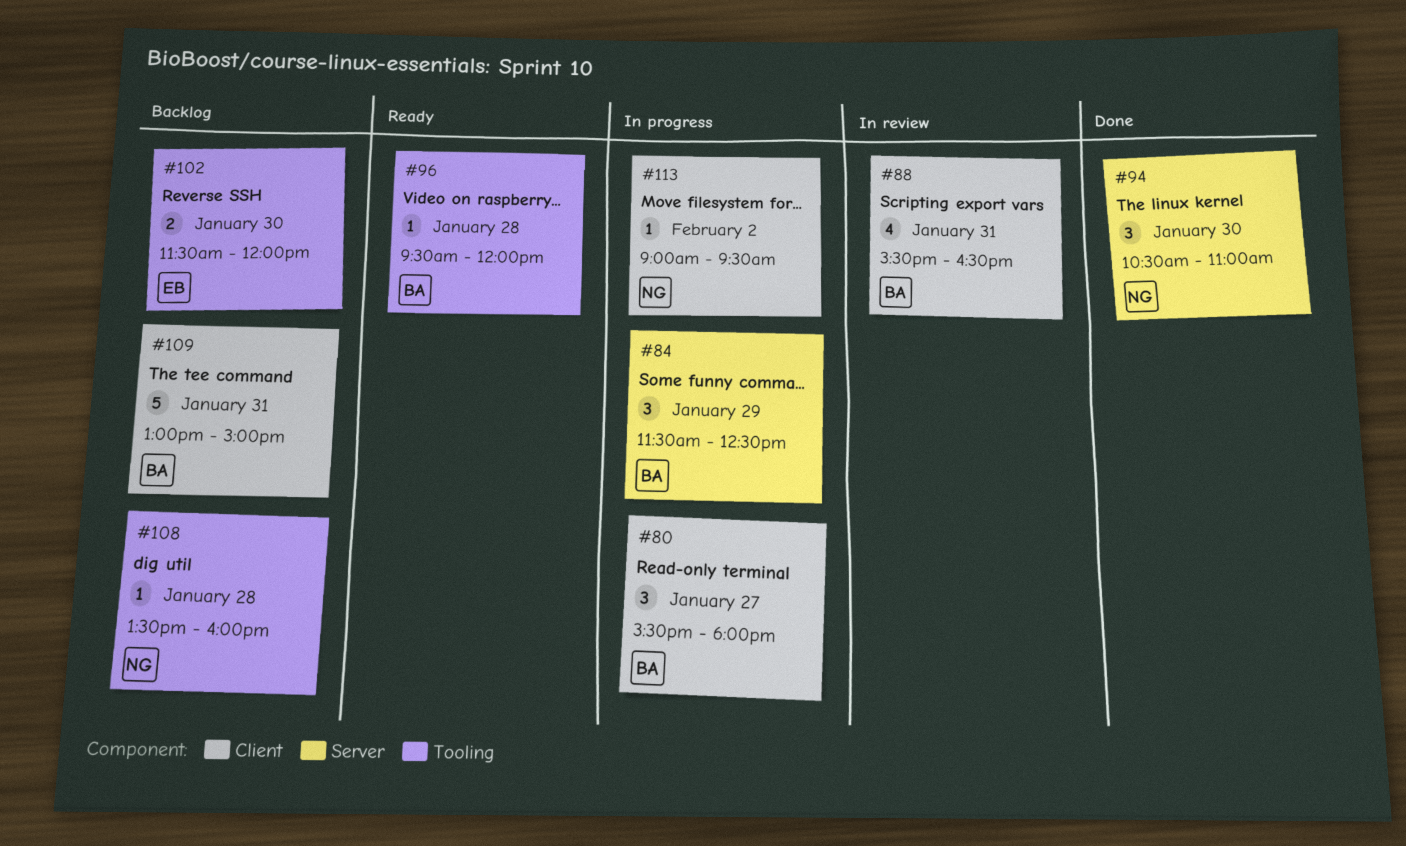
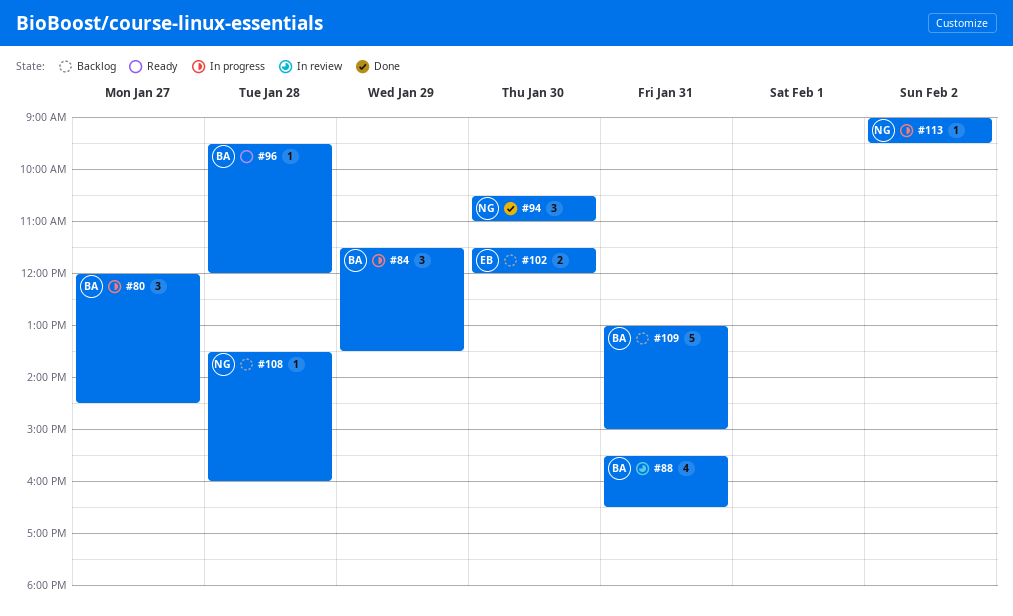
#80, begins: 15:30 -> 12:00
#80, ends: 18:00 -> 14:30
#84, ends: 12:30 -> 13:30

